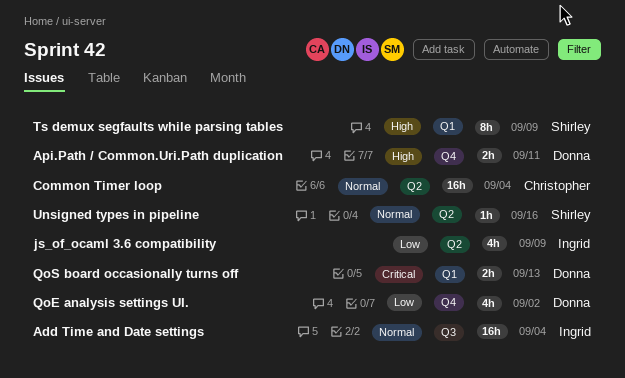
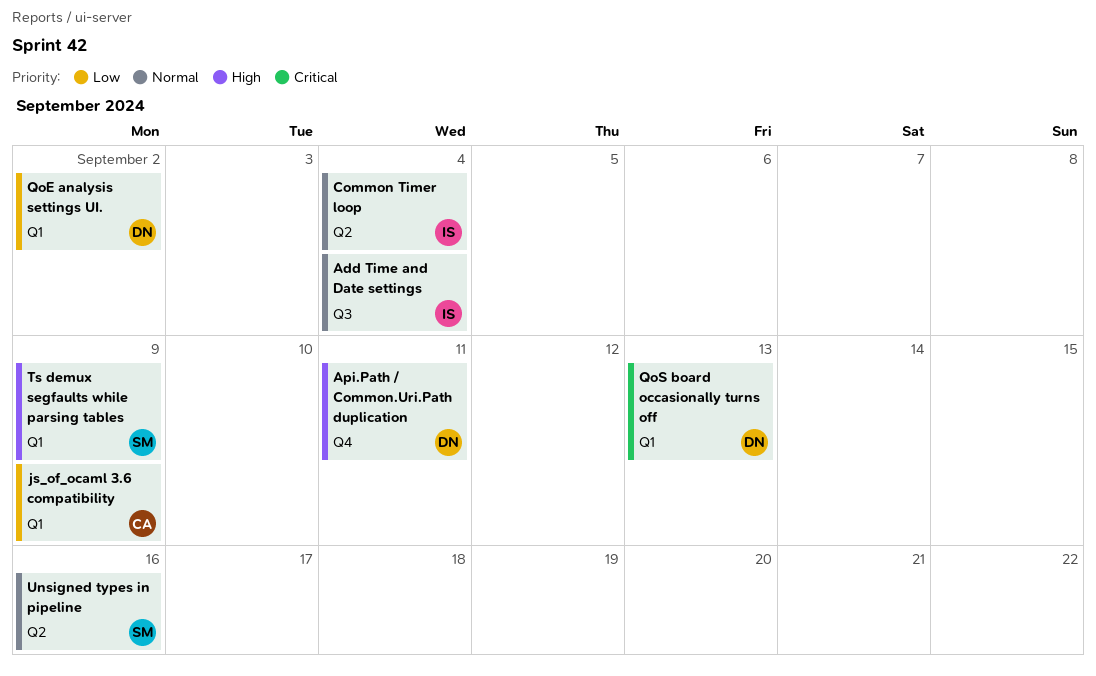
Common Timer loop, owner: Christopher -> Ingrid
js_of_ocaml 3.6 compatibility, owner: Ingrid -> Christopher
js_of_ocaml 3.6 compatibility, label: Q2 -> Q1
QoE analysis settings UI., label: Q4 -> Q1

